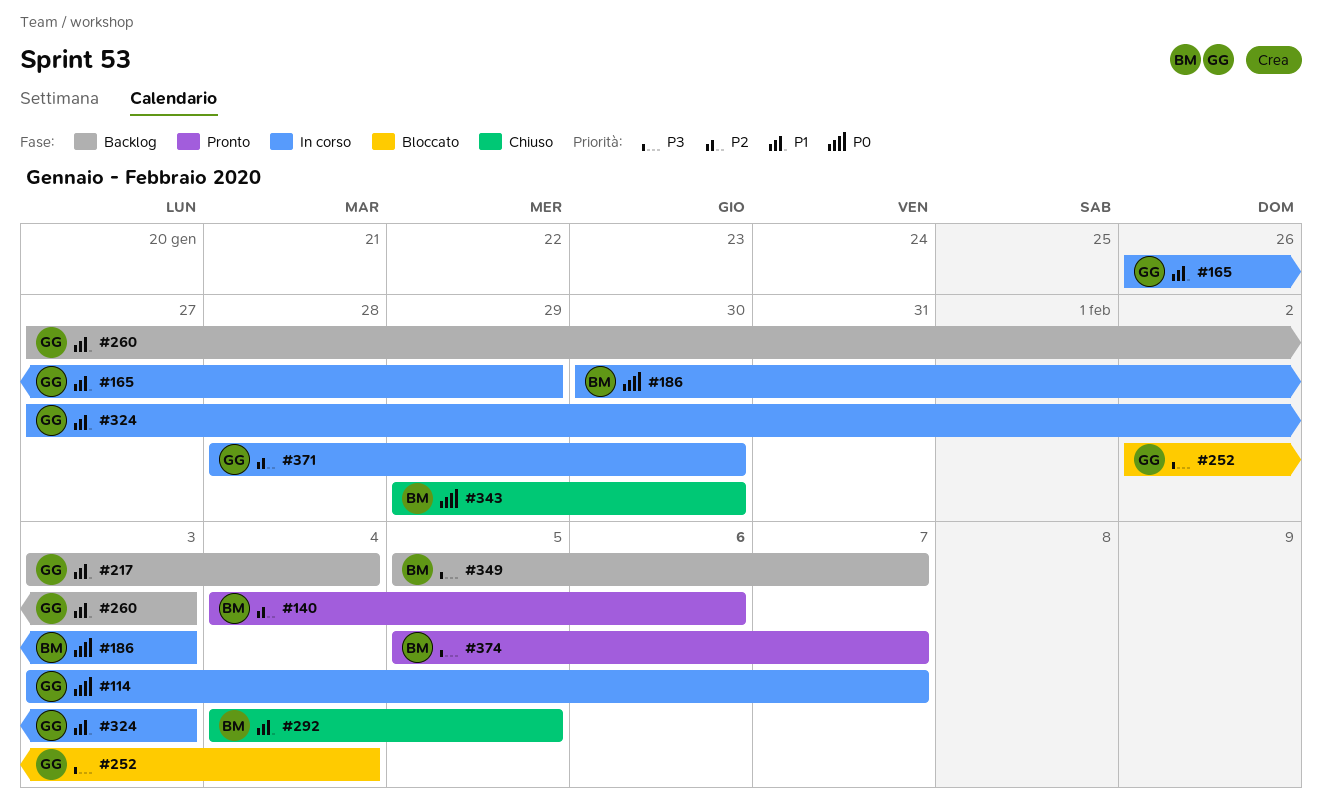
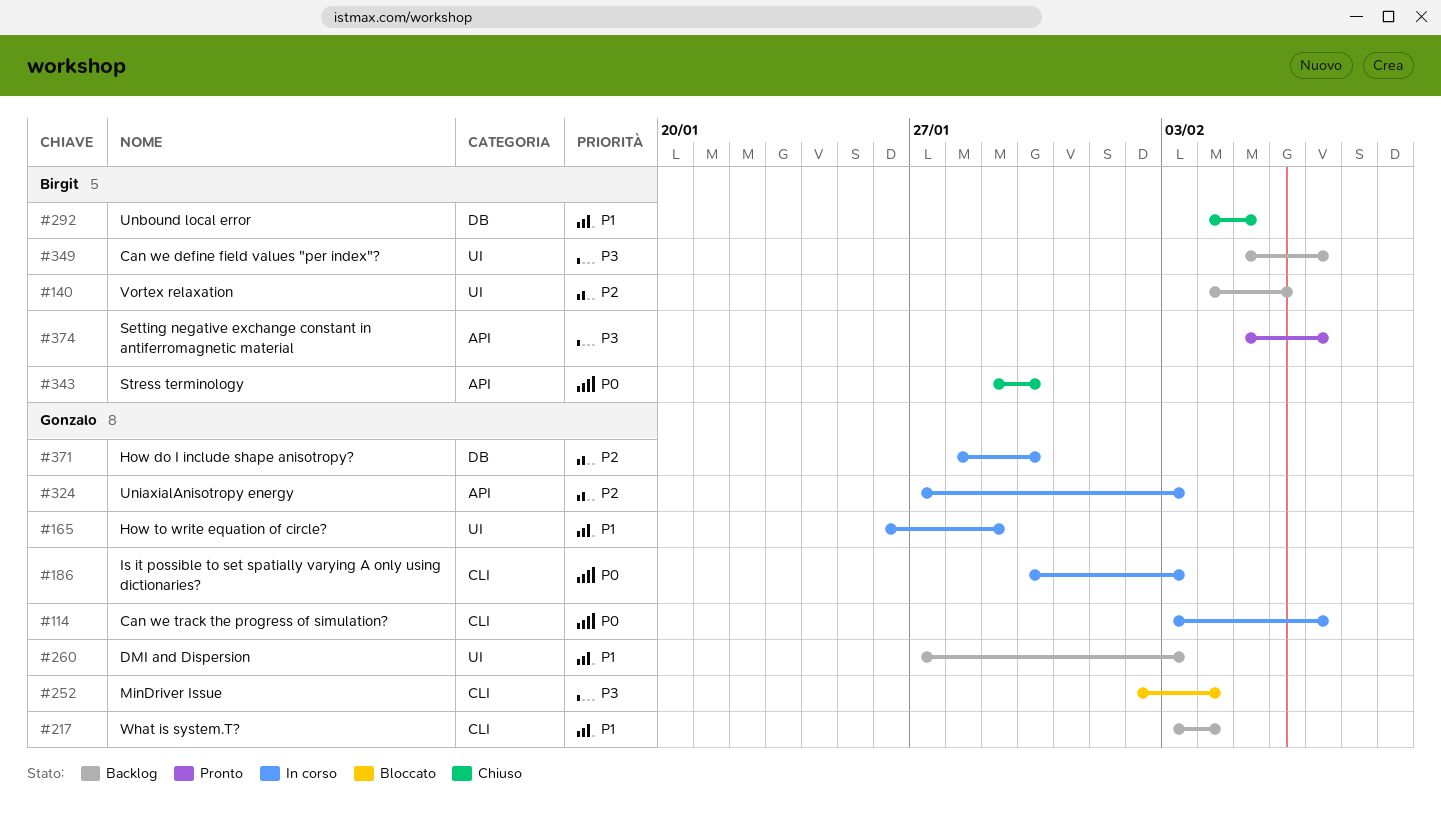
#140, status: Pronto -> Backlog
#186, owner: Birgit -> Gonzalo
#324, priority: P1 -> P2

